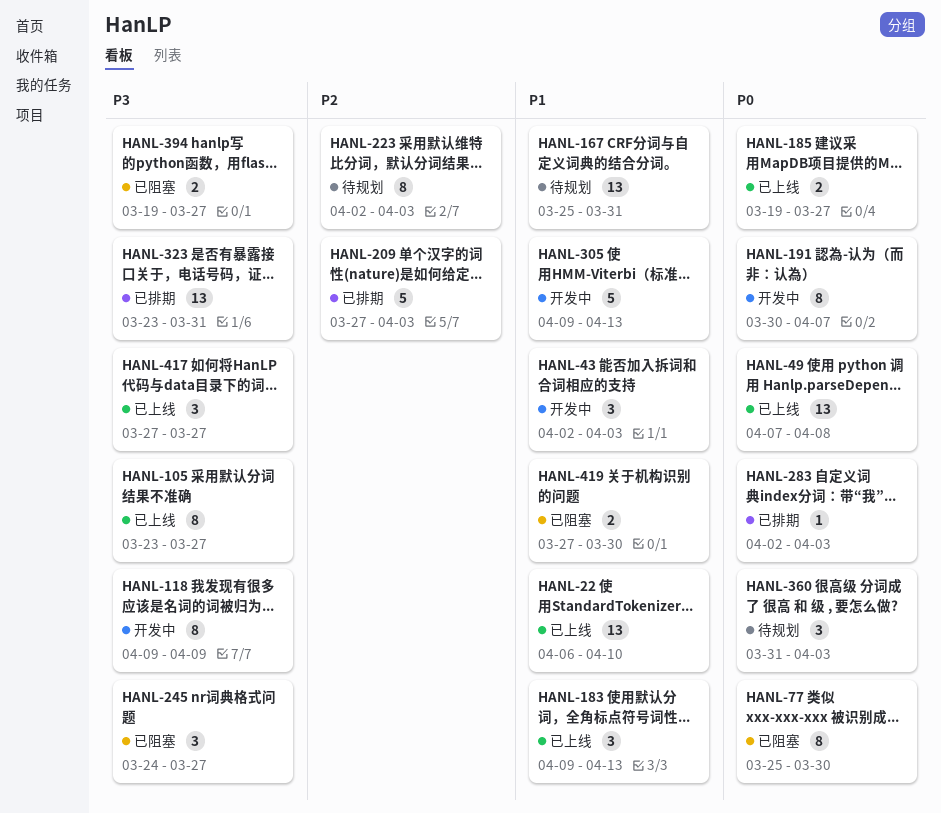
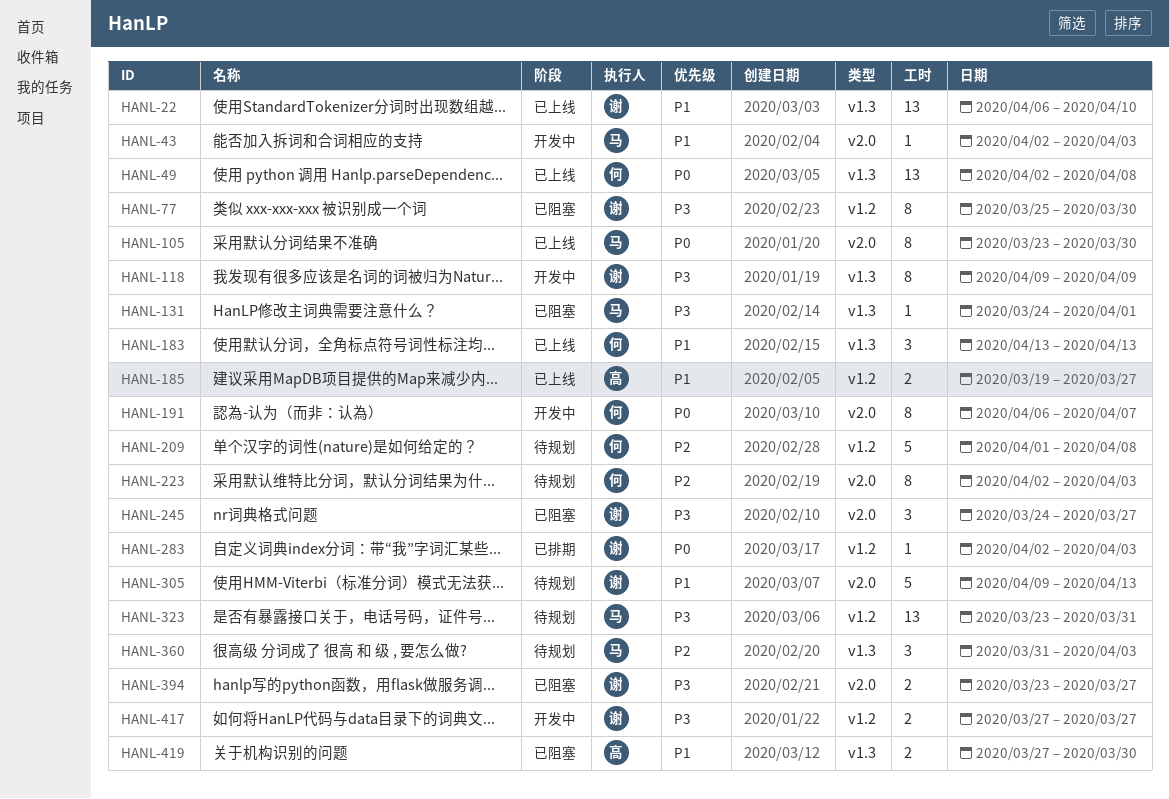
HANL-43, estimate: 3 -> 1
HANL-49, start: Apr 7 -> Apr 2
HANL-77, priority: P0 -> P3
HANL-105, priority: P3 -> P0
HANL-105, due: Mar 27 -> Mar 30
HANL-131: none -> present
HANL-167: present -> none
HANL-183, start: Apr 9 -> Apr 13
HANL-185, priority: P0 -> P1
HANL-191, start: Mar 30 -> Apr 6
HANL-209, status: 已排期 -> 待规划
HANL-209, start: Mar 27 -> Apr 1
HANL-209, due: Apr 3 -> Apr 8
HANL-305, status: 开发中 -> 待规划
HANL-323, status: 已排期 -> 待规划
HANL-360, priority: P0 -> P2
HANL-394, start: Mar 19 -> Mar 23
HANL-417, status: 已上线 -> 开发中
HANL-417, estimate: 3 -> 2

